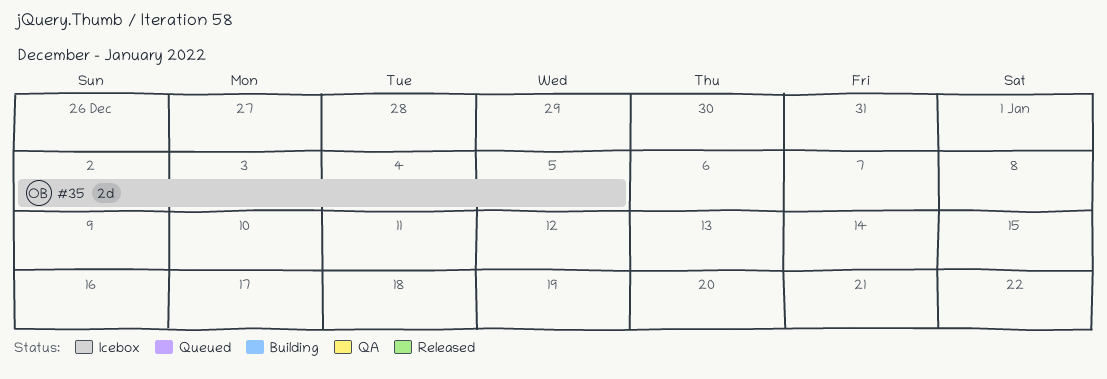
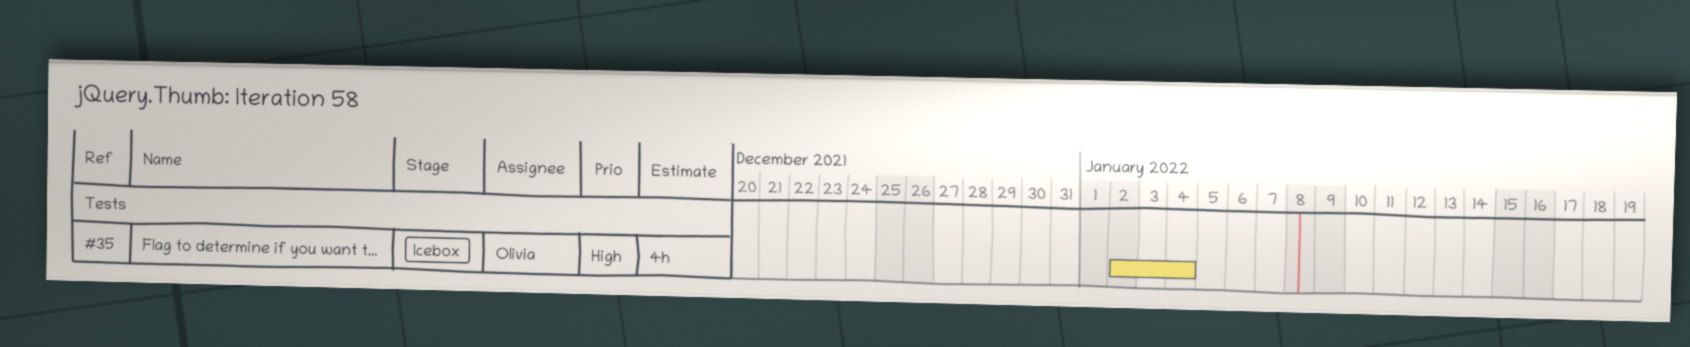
#35, estimate: 2d -> 4h
#35, due: Jan 5 -> Jan 4

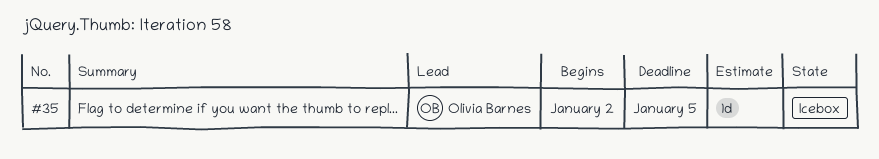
#35, estimate: 4h -> 1d
#35, due: Jan 4 -> Jan 5

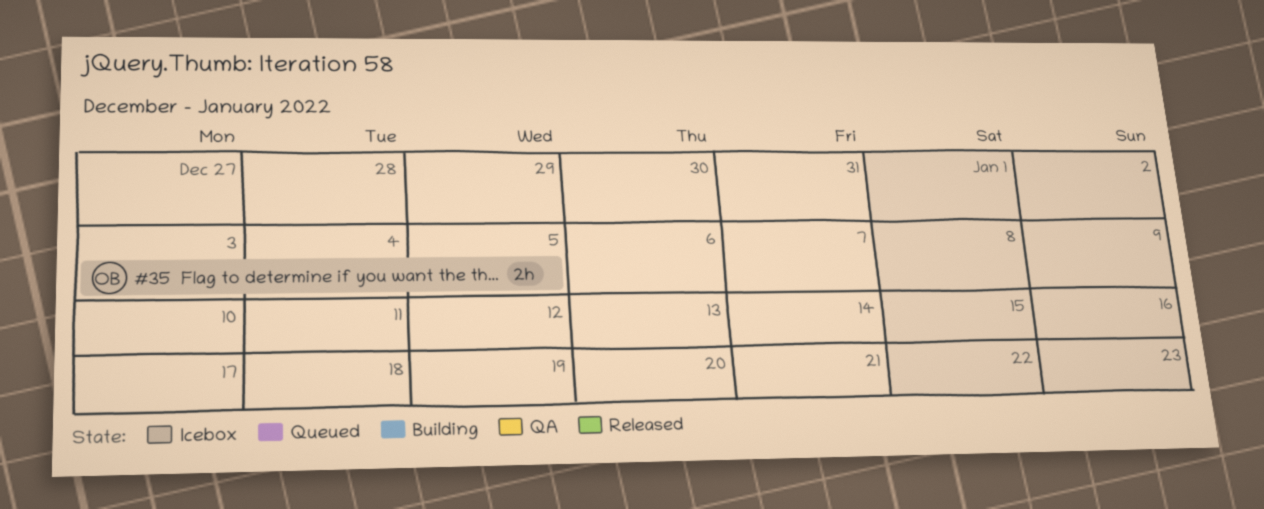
#35, estimate: 1d -> 2h
#35, start: Jan 2 -> Jan 3

